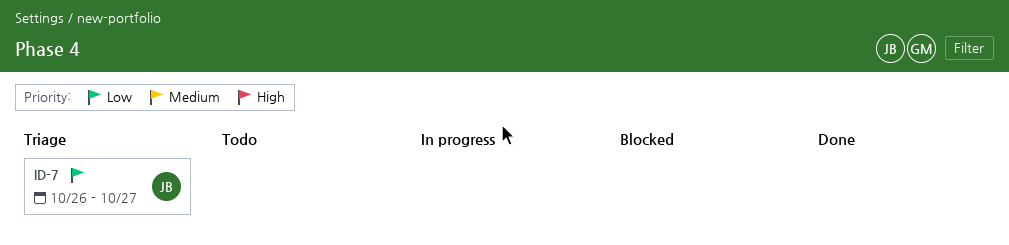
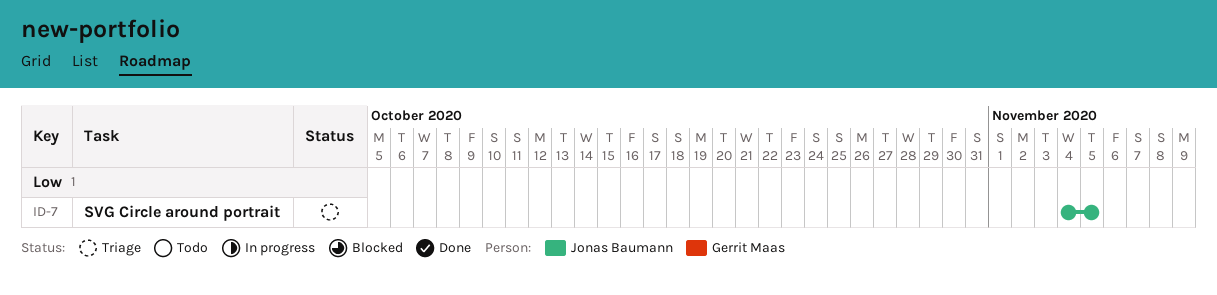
ID-7, start: Oct 26 -> Nov 4
ID-7, due: Oct 27 -> Nov 5

